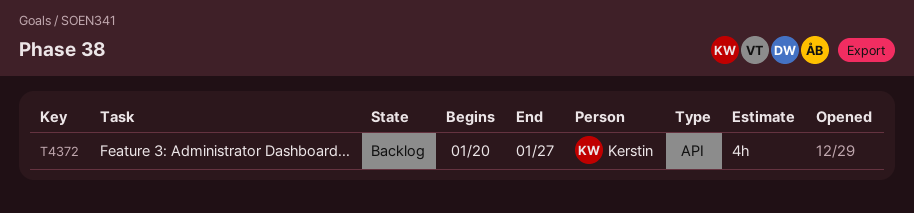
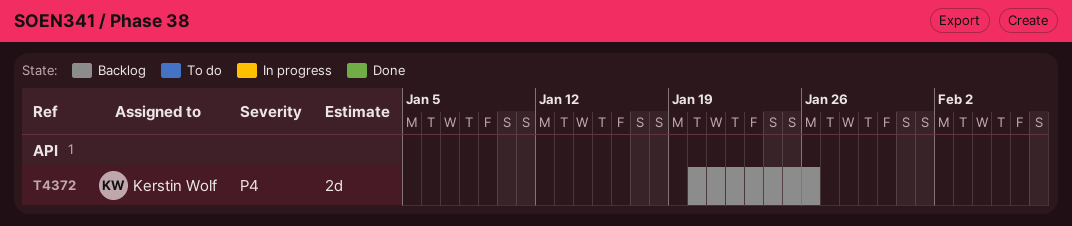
T4372, estimate: 4h -> 2d
T4372, due: Jan 27 -> Jan 26

